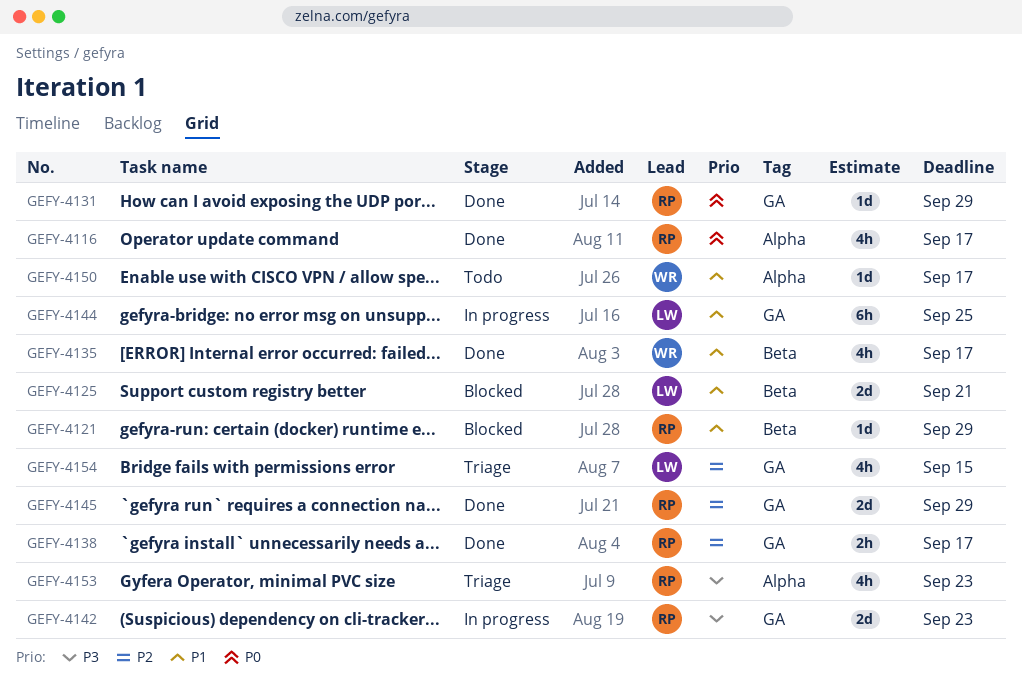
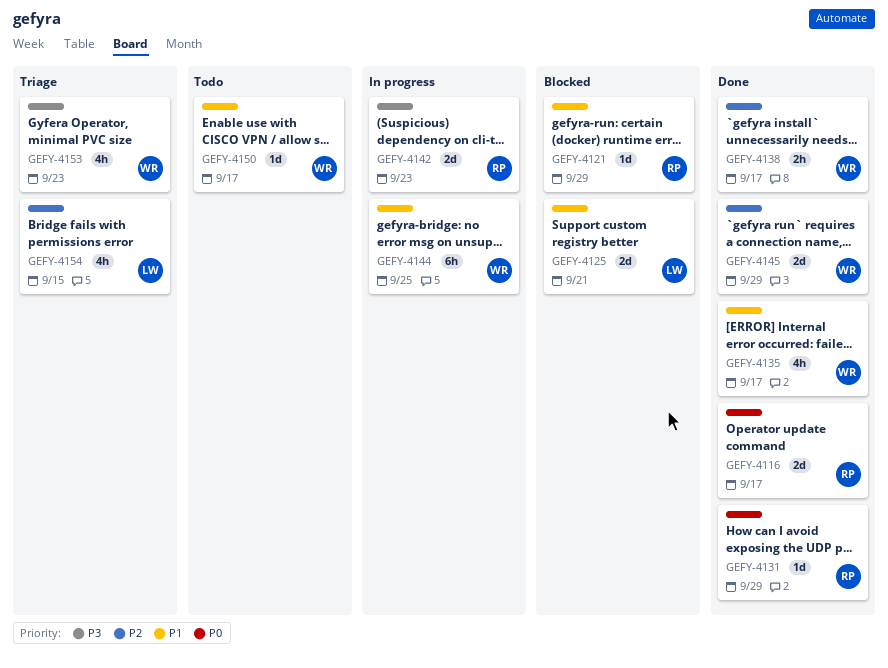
GEFY-4116, estimate: 4h -> 2d
GEFY-4138, owner: RP -> WR
GEFY-4144, owner: LW -> WR
GEFY-4145, owner: RP -> WR
GEFY-4153, owner: RP -> WR

